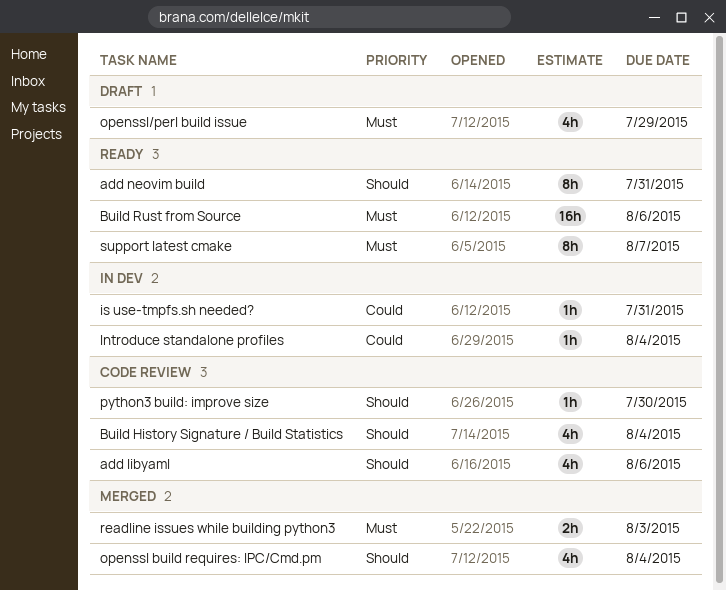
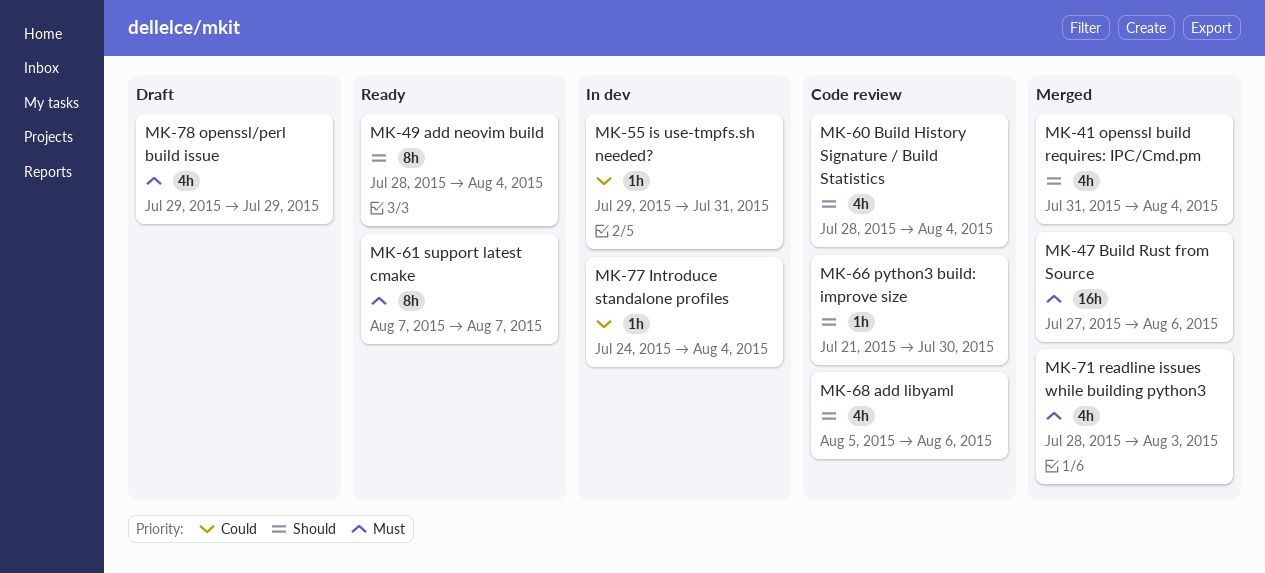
add neovim build, due: Jul 31 -> Aug 4
Build Rust from Source, status: Ready -> Merged
readline issues while building python3, estimate: 2h -> 4h

